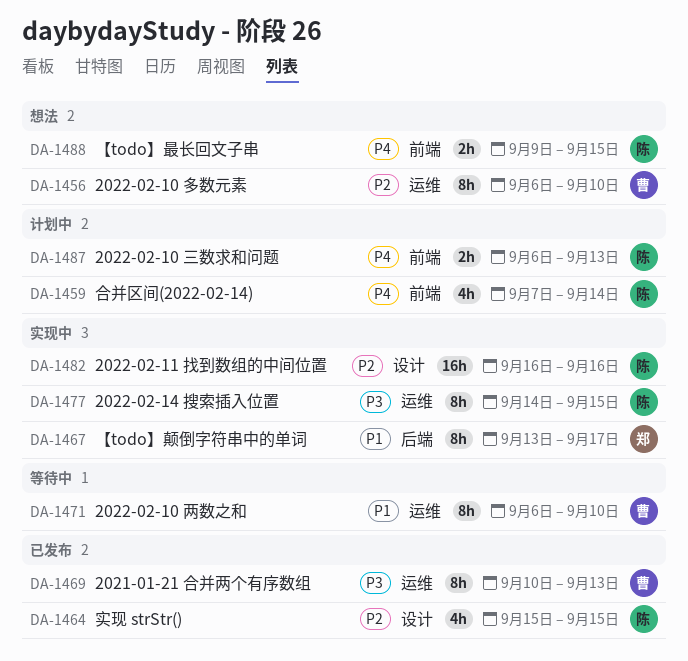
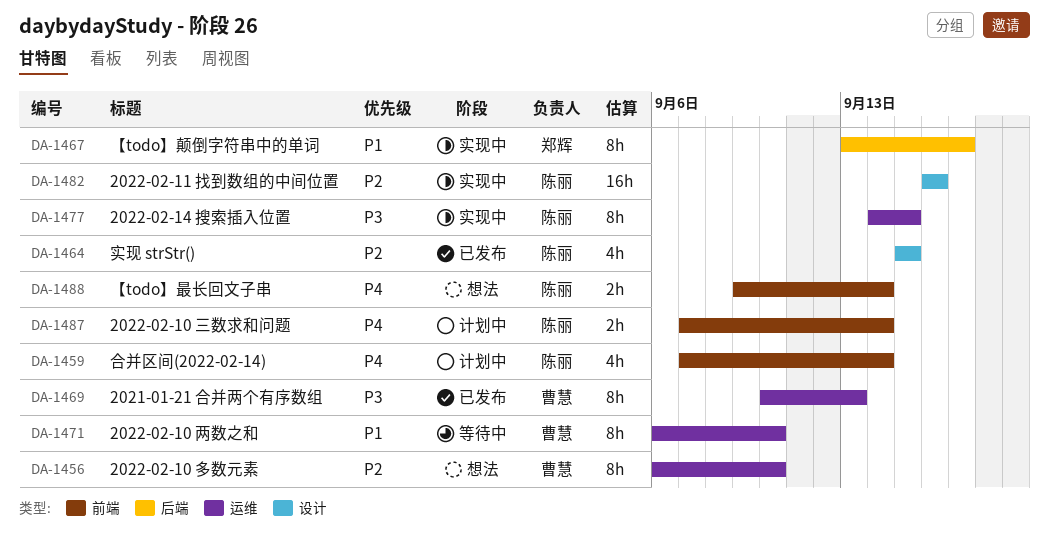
DA-1487, start: Sep 6 -> Sep 7
DA-1487, due: Sep 13 -> Sep 14
DA-1488, due: Sep 15 -> Sep 14

